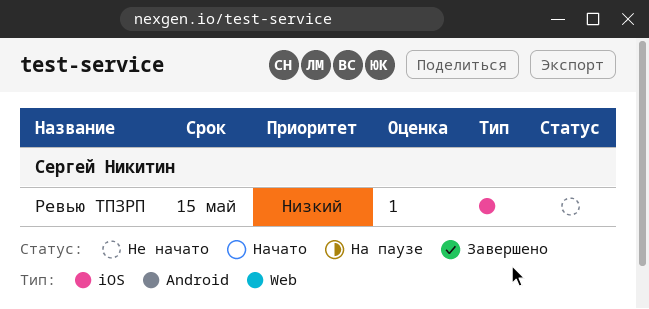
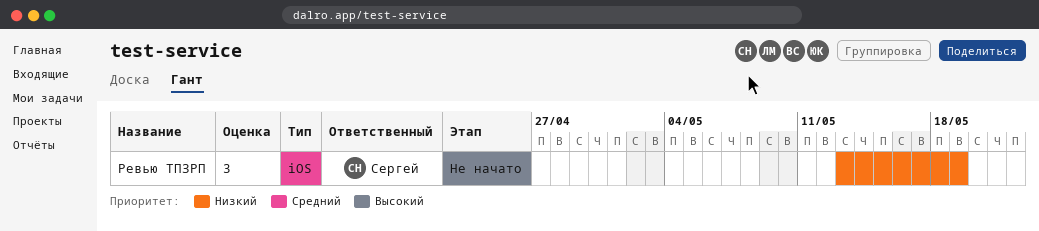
Ревью ТПЗРП, estimate: 1 -> 3
Ревью ТПЗРП, due: May 15 -> May 19

